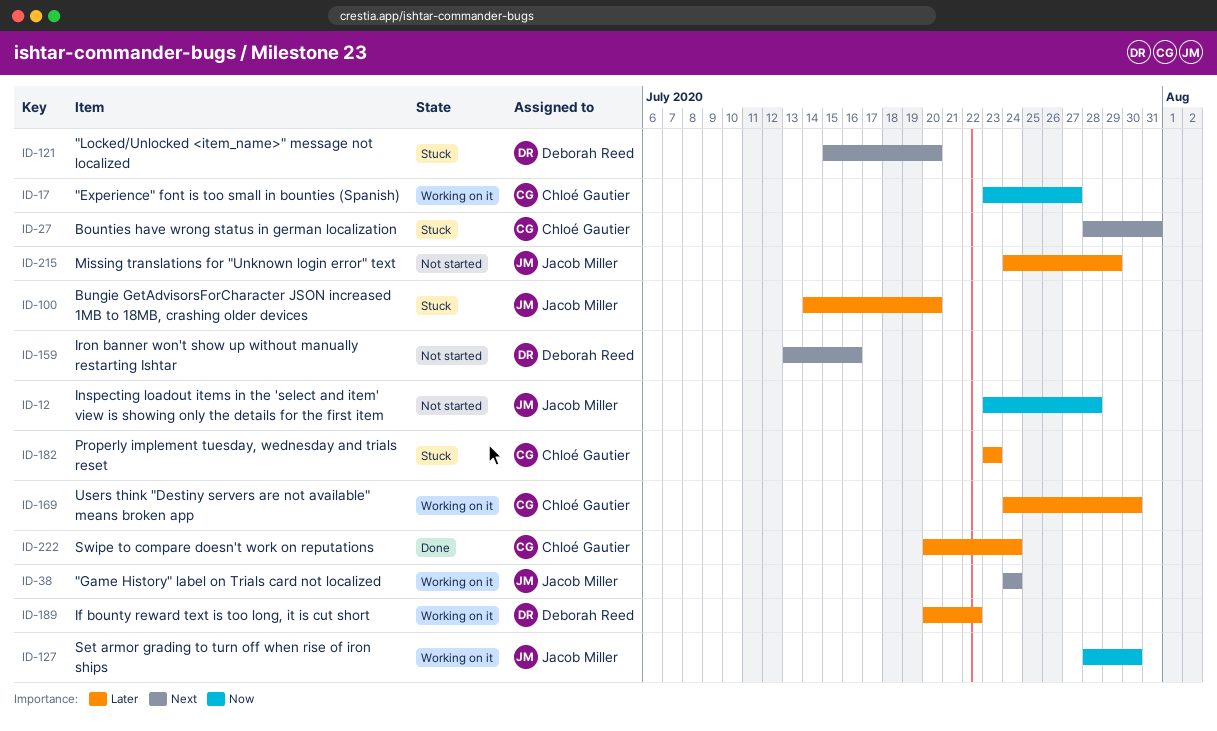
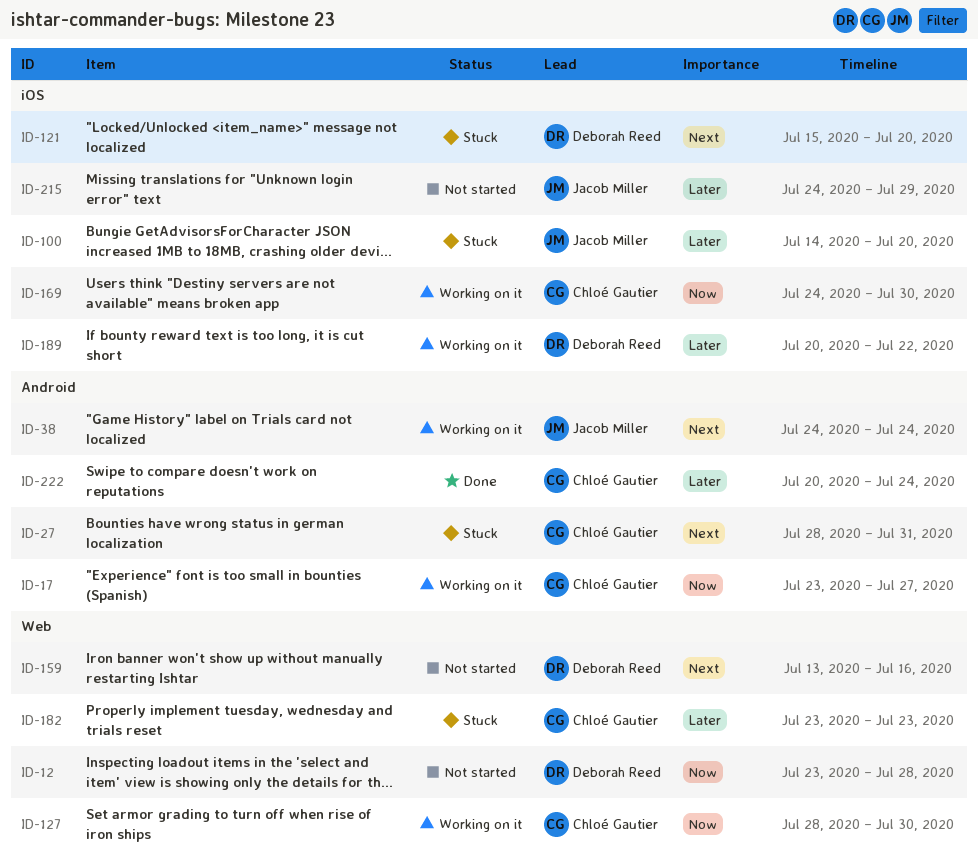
ID-12, owner: Jacob Miller -> Deborah Reed
ID-127, owner: Jacob Miller -> Chloé Gautier
ID-169, priority: Later -> Now

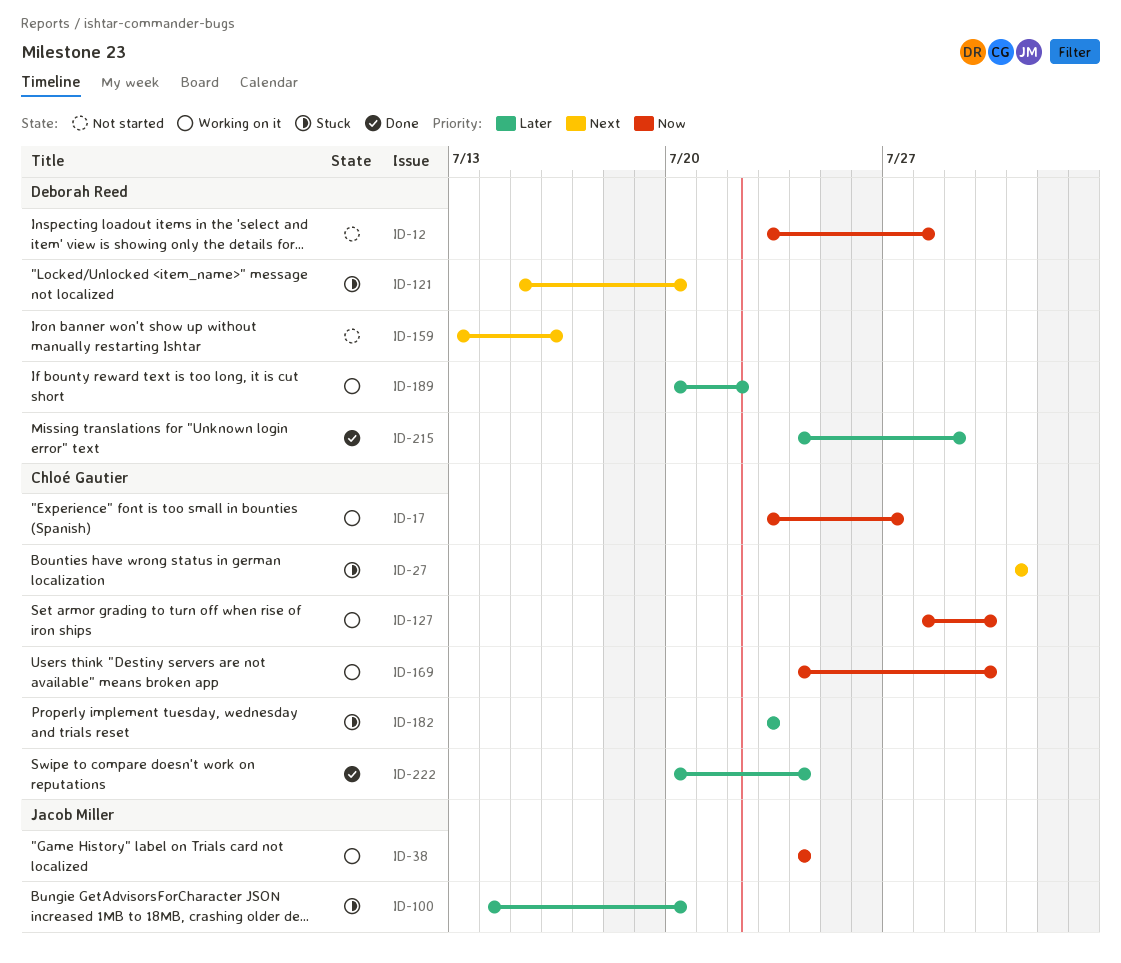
ID-27, start: Jul 28 -> Jul 31
ID-38, priority: Next -> Now
ID-215, status: Not started -> Done
ID-215, owner: Jacob Miller -> Deborah Reed

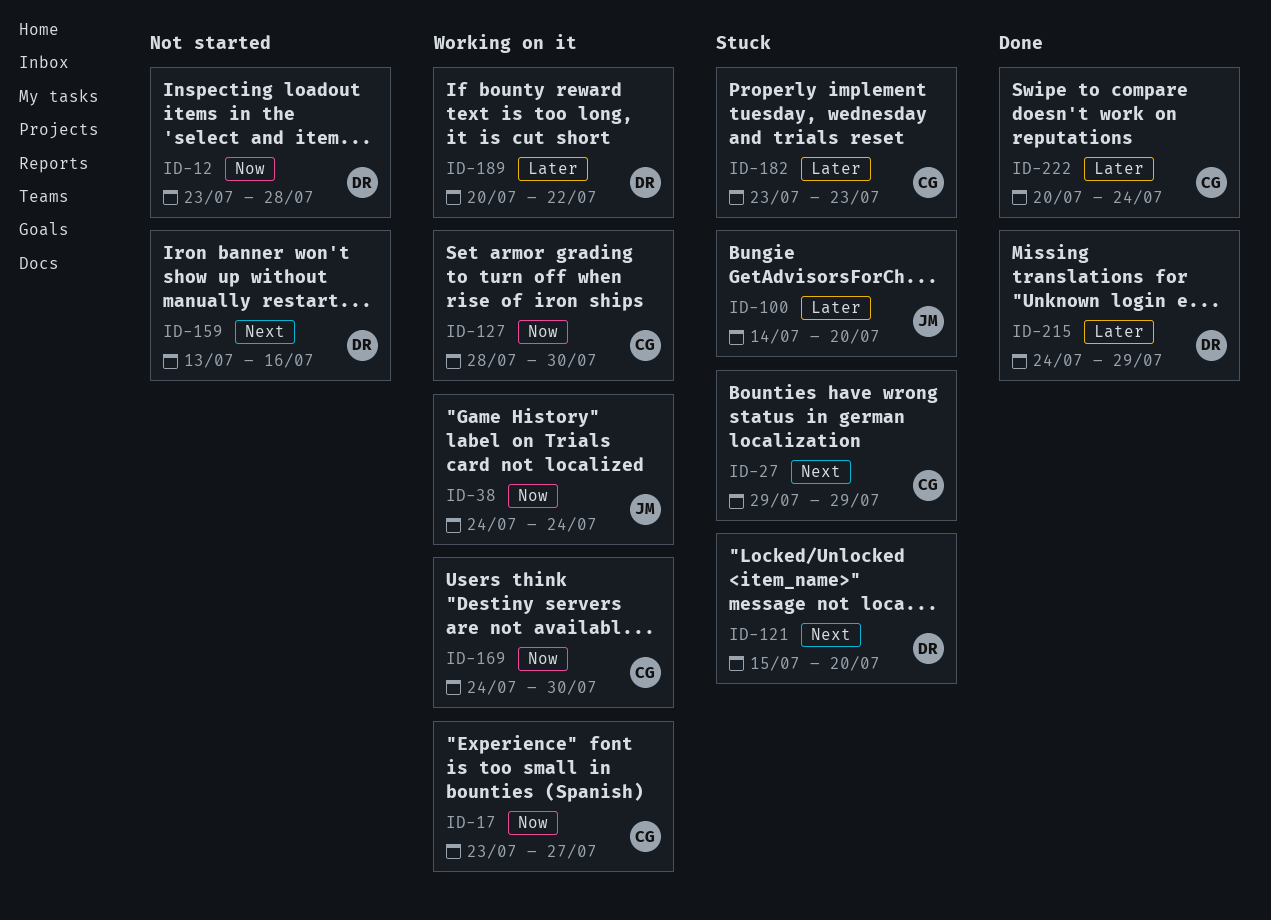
ID-27, start: Jul 31 -> Jul 29
ID-27, due: Jul 31 -> Jul 29

